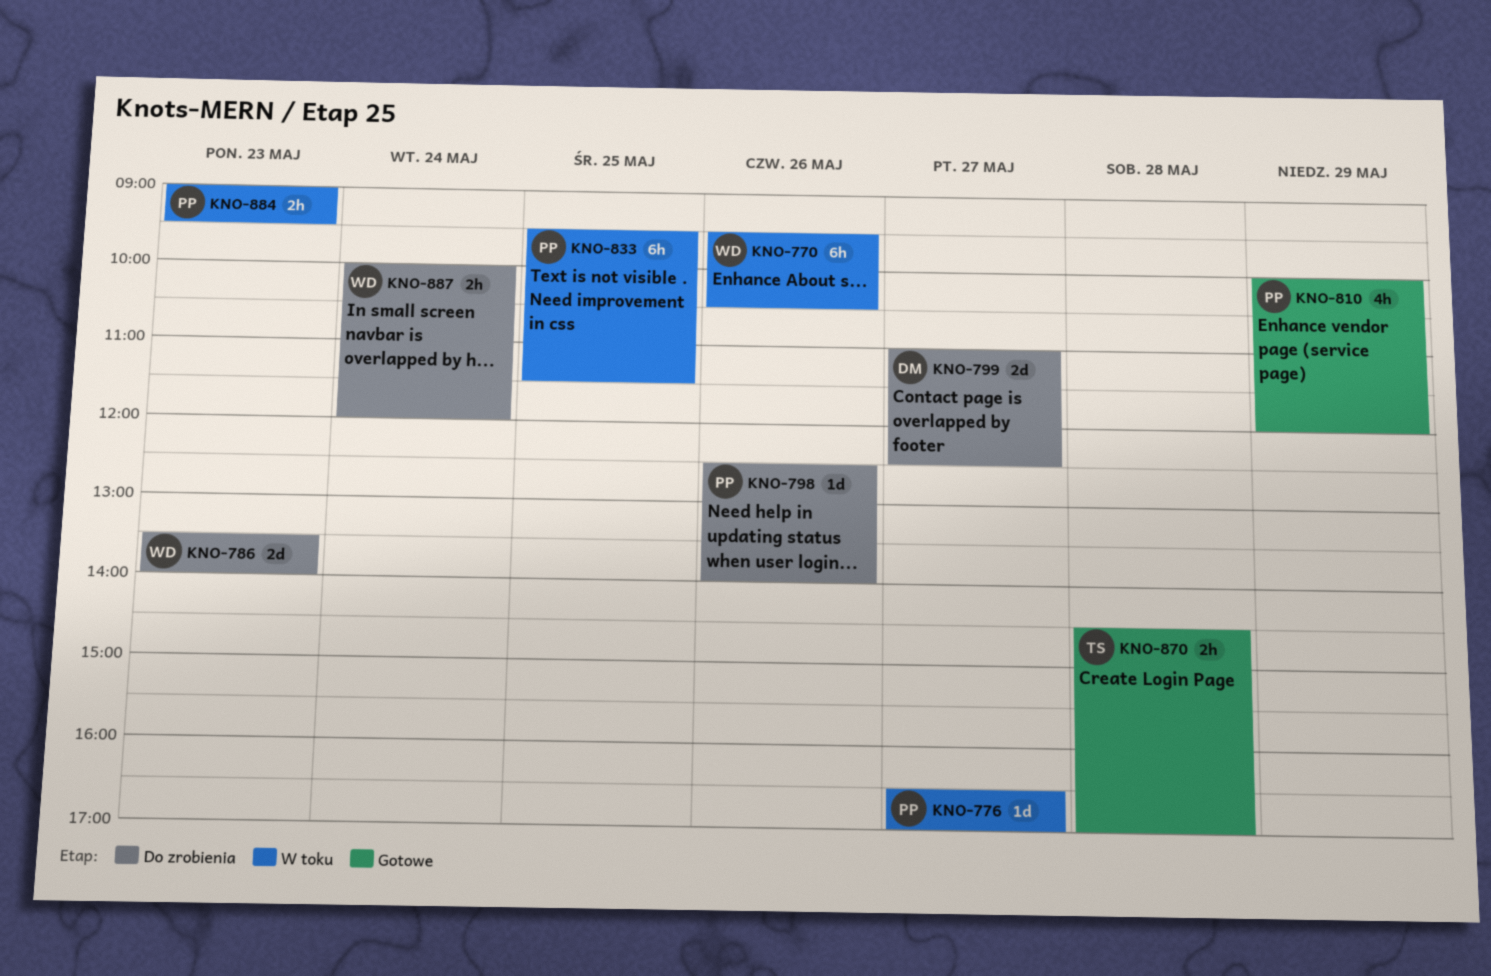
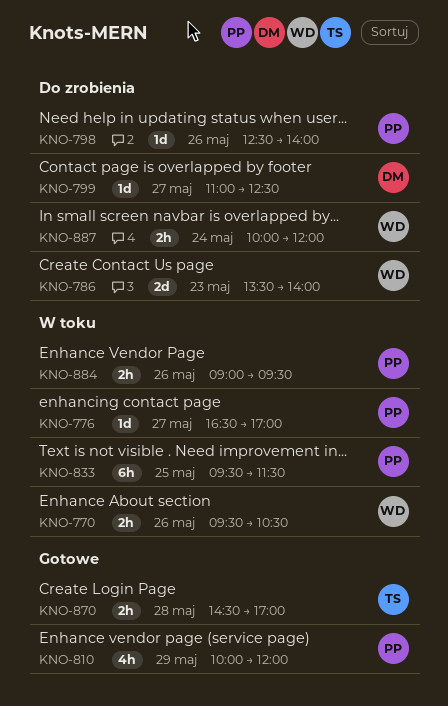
KNO-770, estimate: 6h -> 2h
KNO-799, estimate: 2d -> 1d
KNO-884, day: May 23 -> May 26

